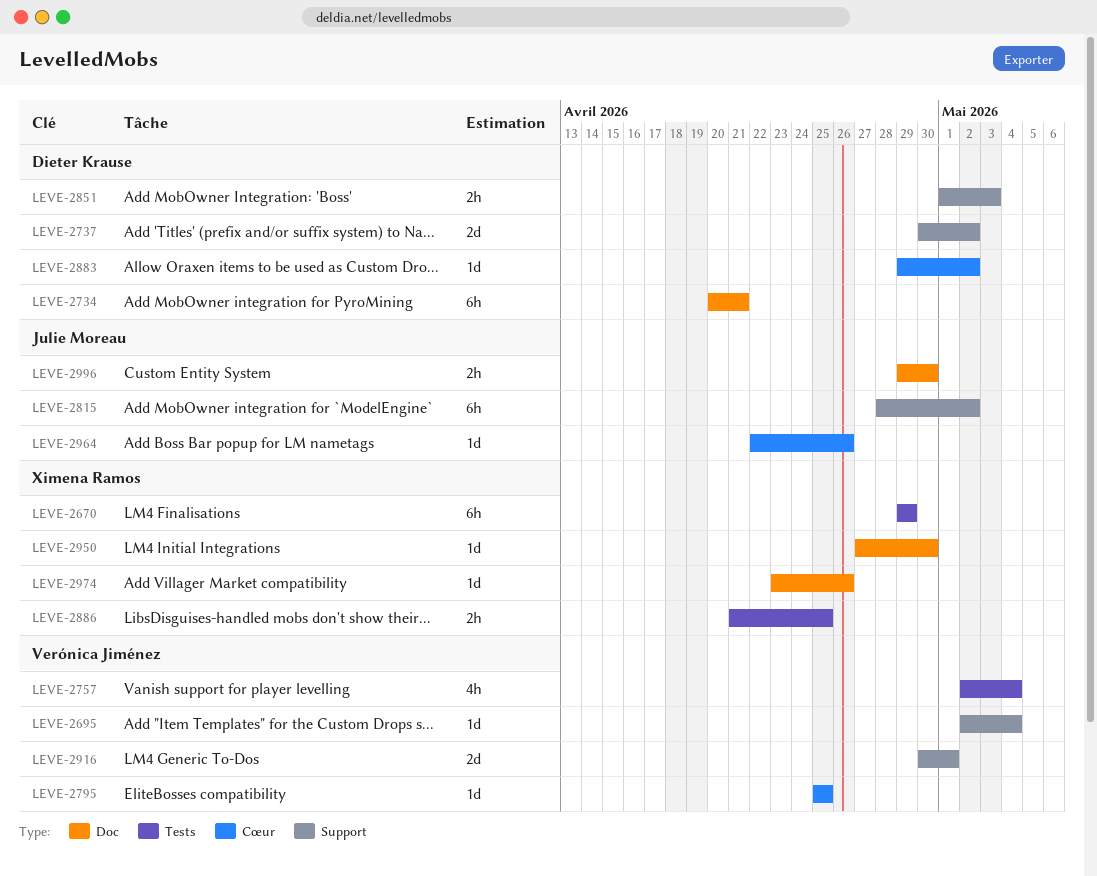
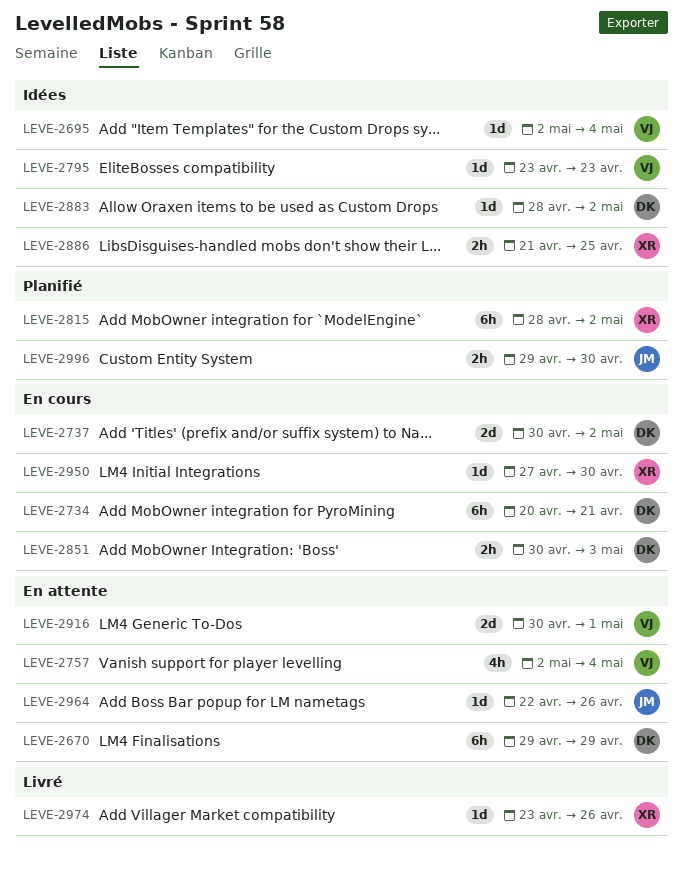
LEVE-2670, owner: Ximena Ramos -> Dieter Krause
LEVE-2795, start: Apr 25 -> Apr 23
LEVE-2795, due: Apr 25 -> Apr 23
LEVE-2815, owner: Julie Moreau -> Ximena Ramos
LEVE-2851, start: May 1 -> Apr 30
LEVE-2883, start: Apr 29 -> Apr 28

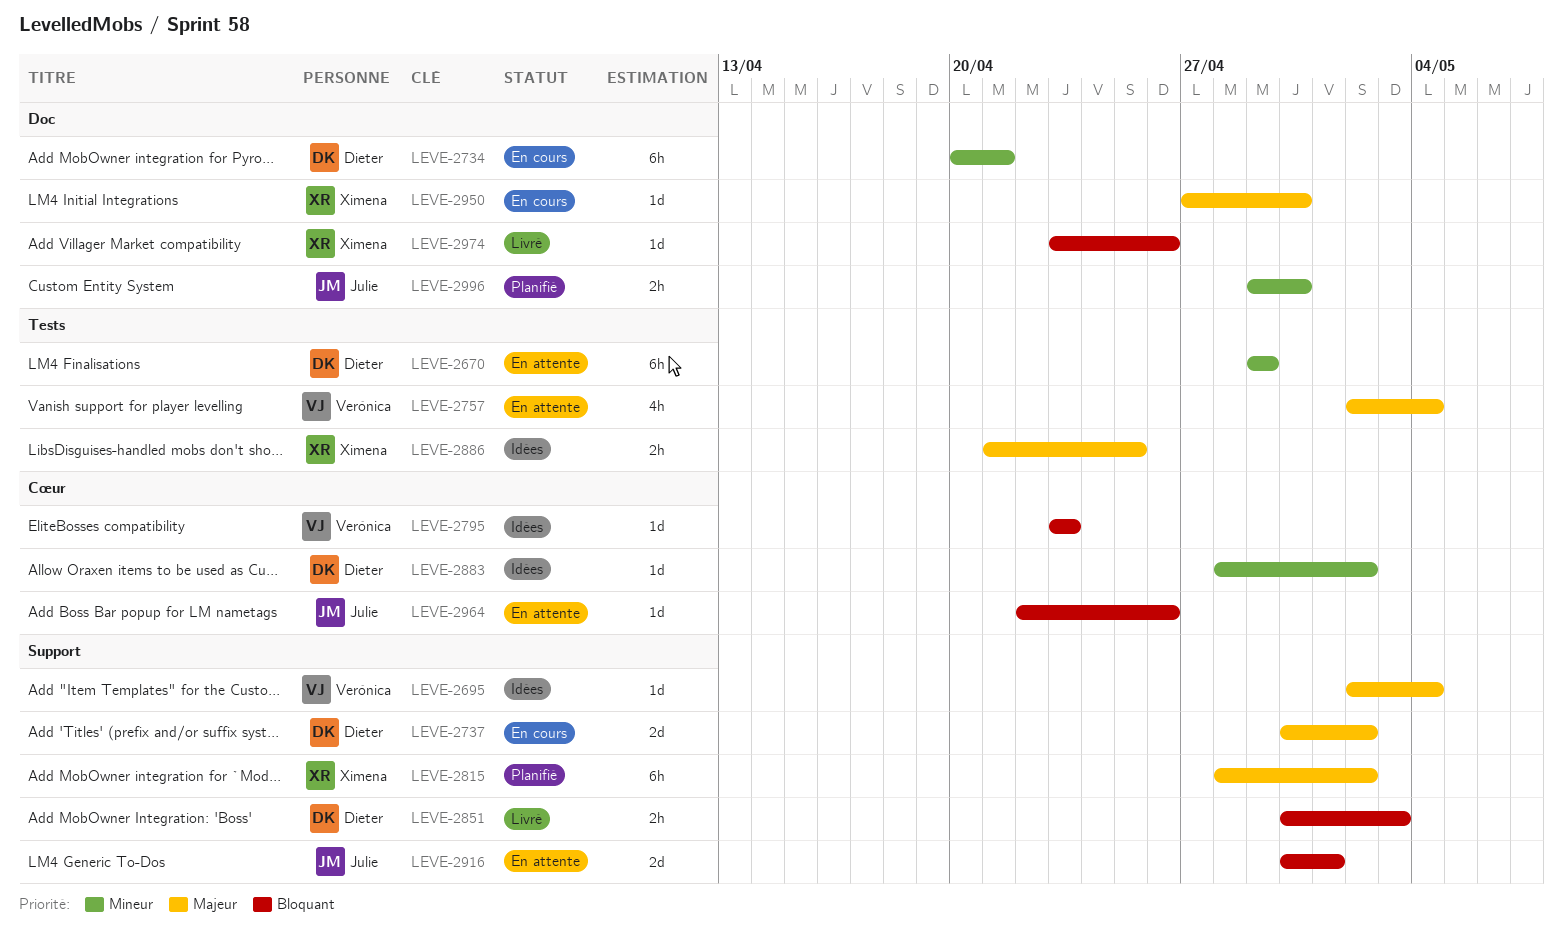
LEVE-2851, status: En cours -> Livré
LEVE-2916, owner: Verónica -> Julie

